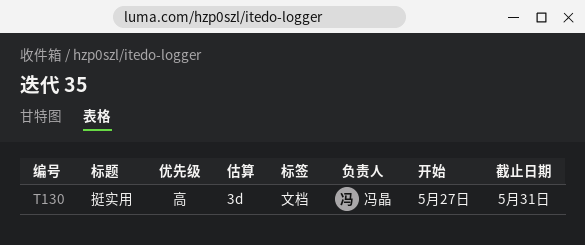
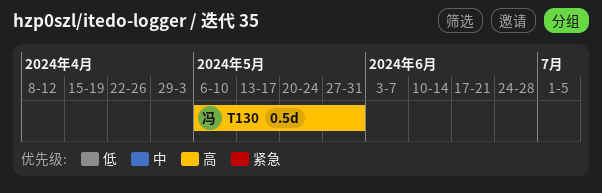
T130, estimate: 3d -> 0.5d
T130, start: May 27 -> May 6

